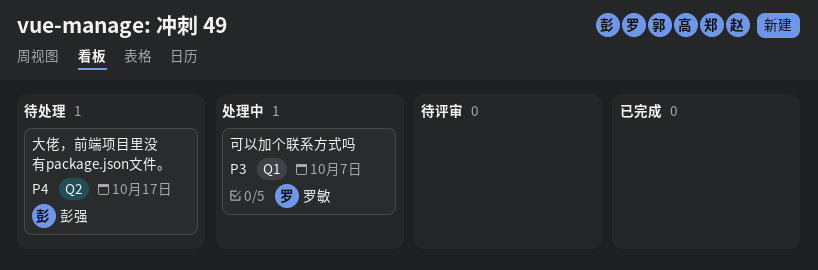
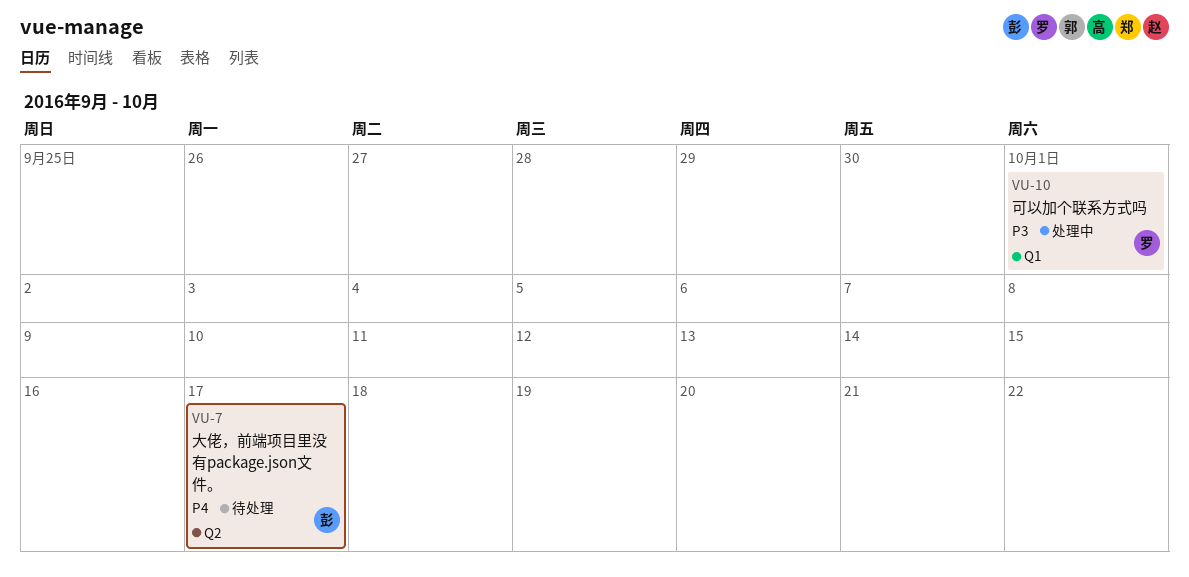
可以加个联系方式吗, due: Oct 7 -> Oct 1

